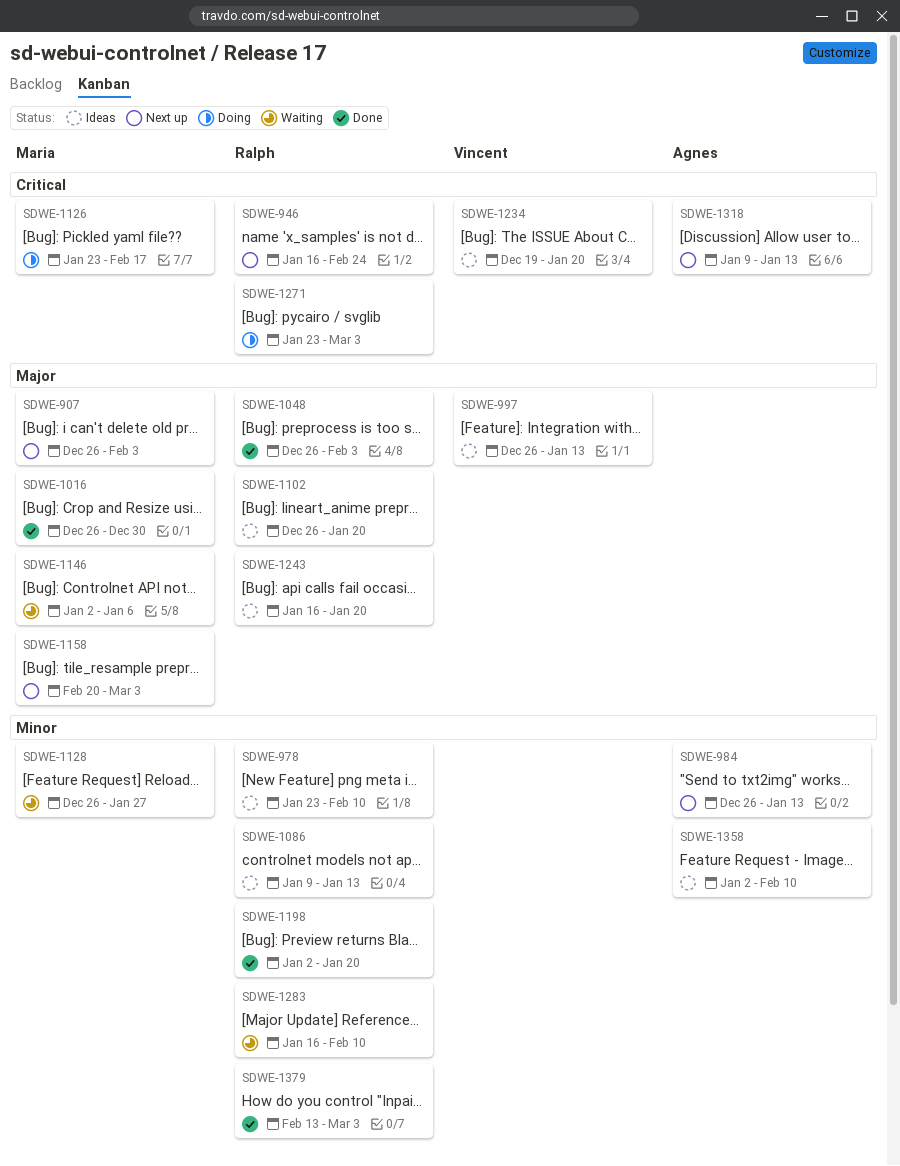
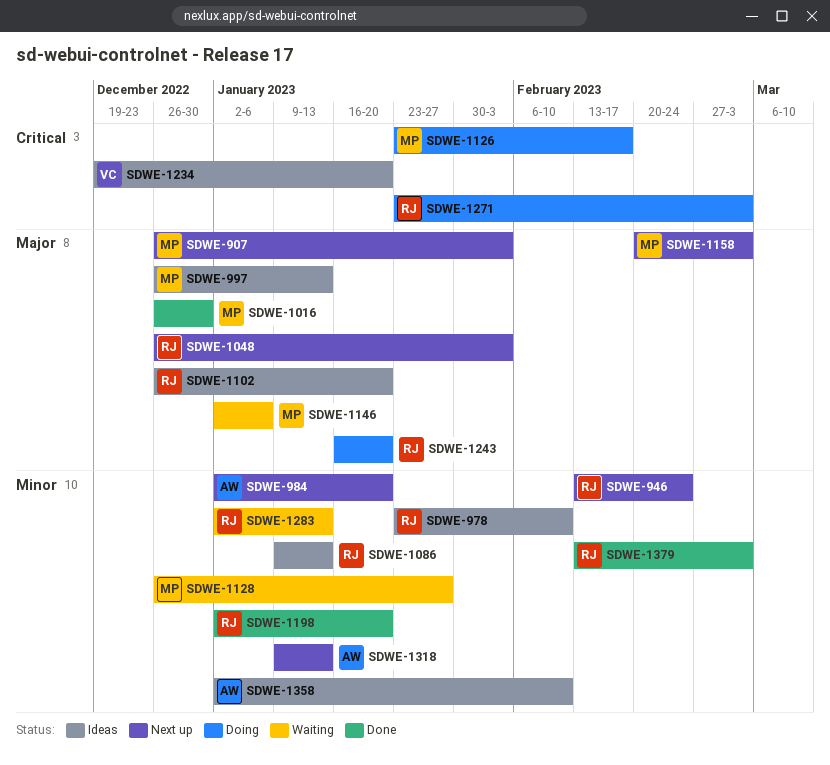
SDWE-946, priority: Critical -> Minor
SDWE-946, start: Jan 16 -> Feb 13
SDWE-984, start: Dec 26 -> Jan 2
SDWE-984, due: Jan 13 -> Jan 20
SDWE-997, owner: Vincent -> Maria
SDWE-1048, status: Done -> Next up
SDWE-1243, status: Ideas -> Doing
SDWE-1283, start: Jan 16 -> Jan 2
SDWE-1283, due: Feb 10 -> Jan 13
SDWE-1318, priority: Critical -> Minor

